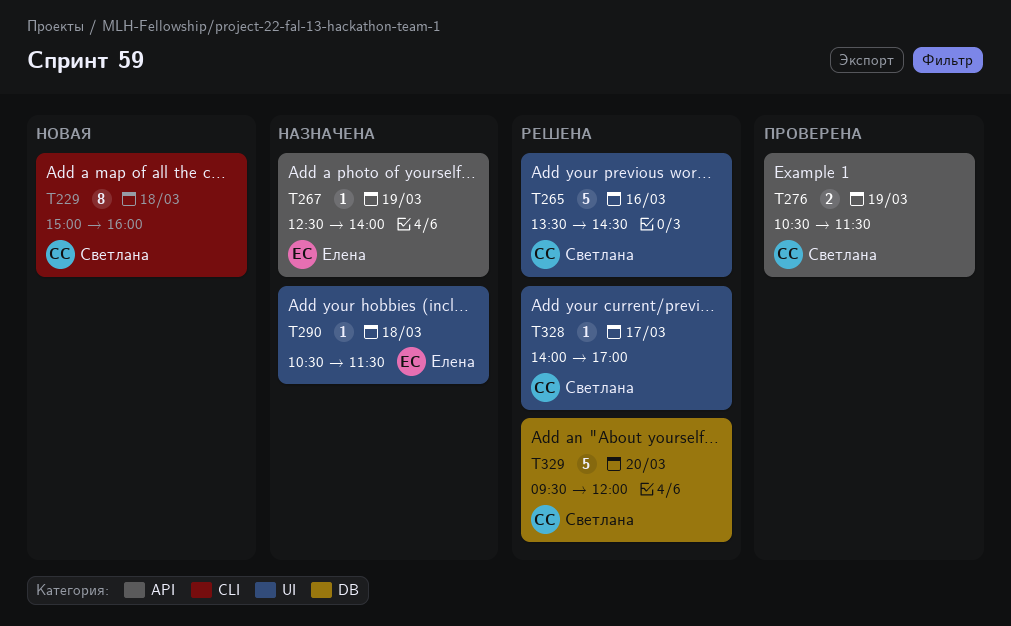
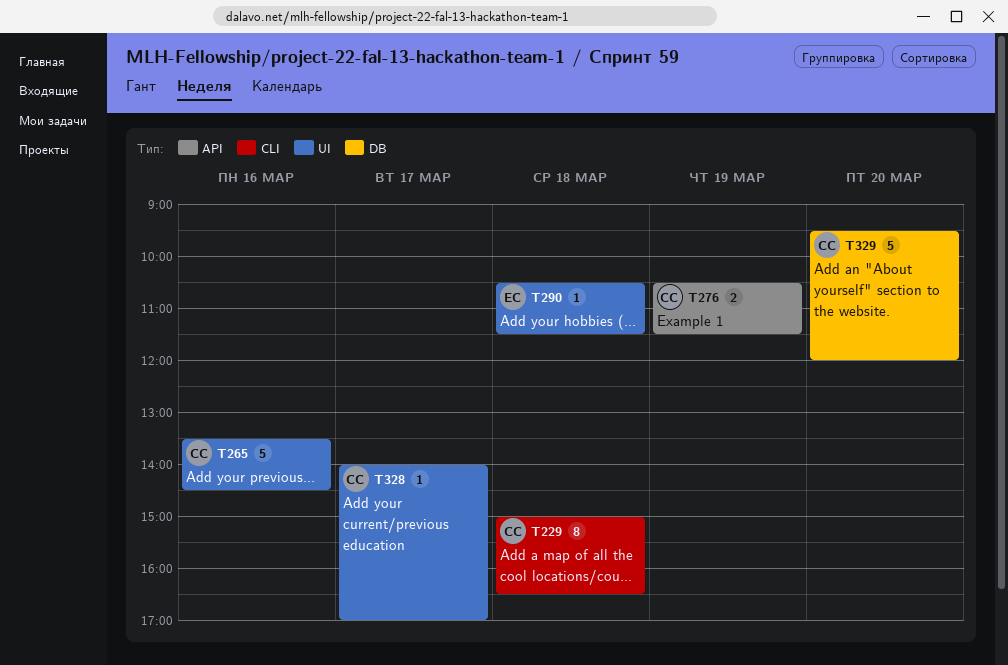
T229, ends: 16:00 -> 16:30
T267: present -> none

